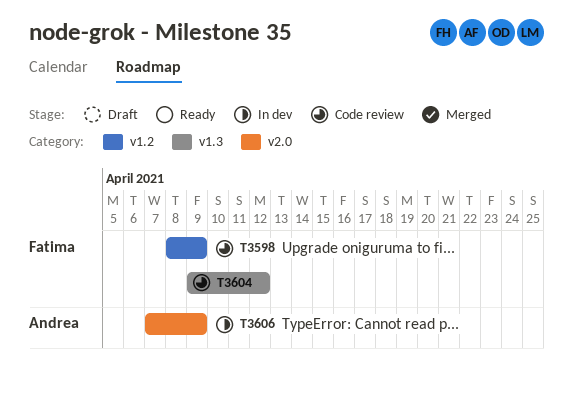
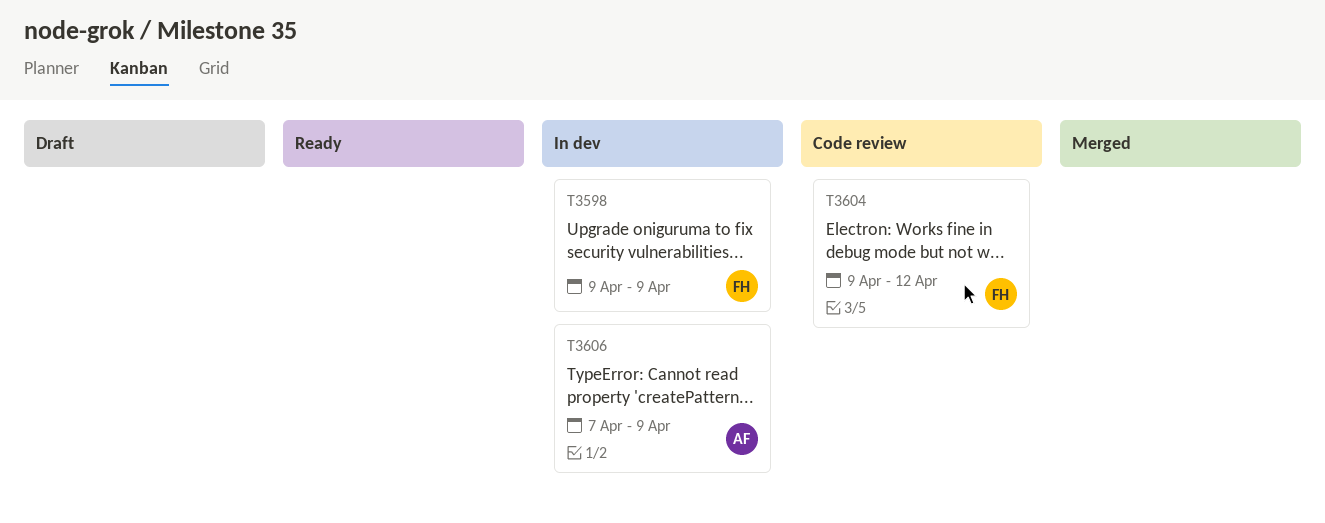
T3598, status: Code review -> In dev
T3598, start: Apr 8 -> Apr 9

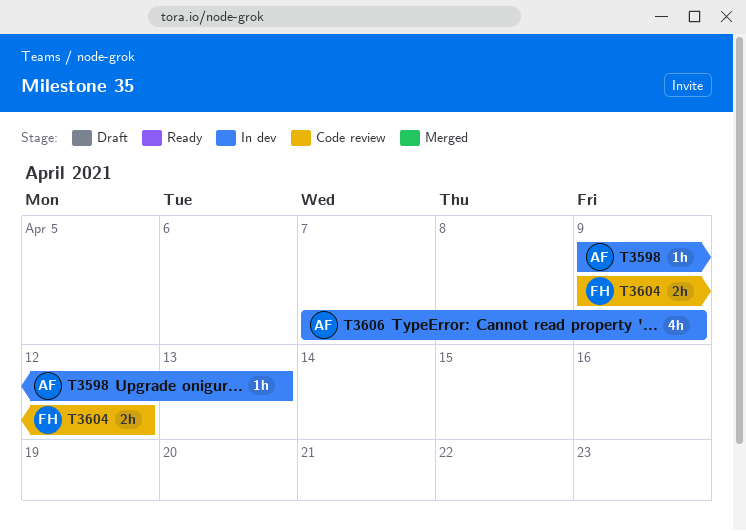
T3598, owner: FH -> AF
T3598, due: Apr 9 -> Apr 13

